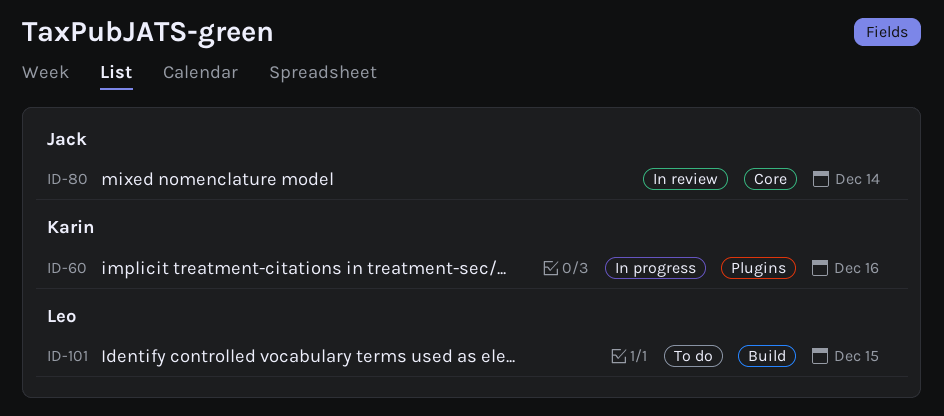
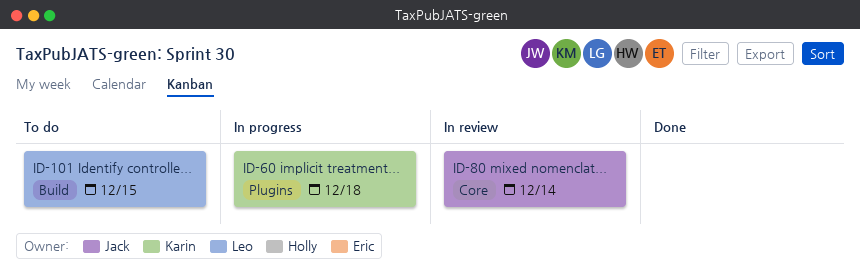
ID-60, due: Dec 16 -> Dec 18

